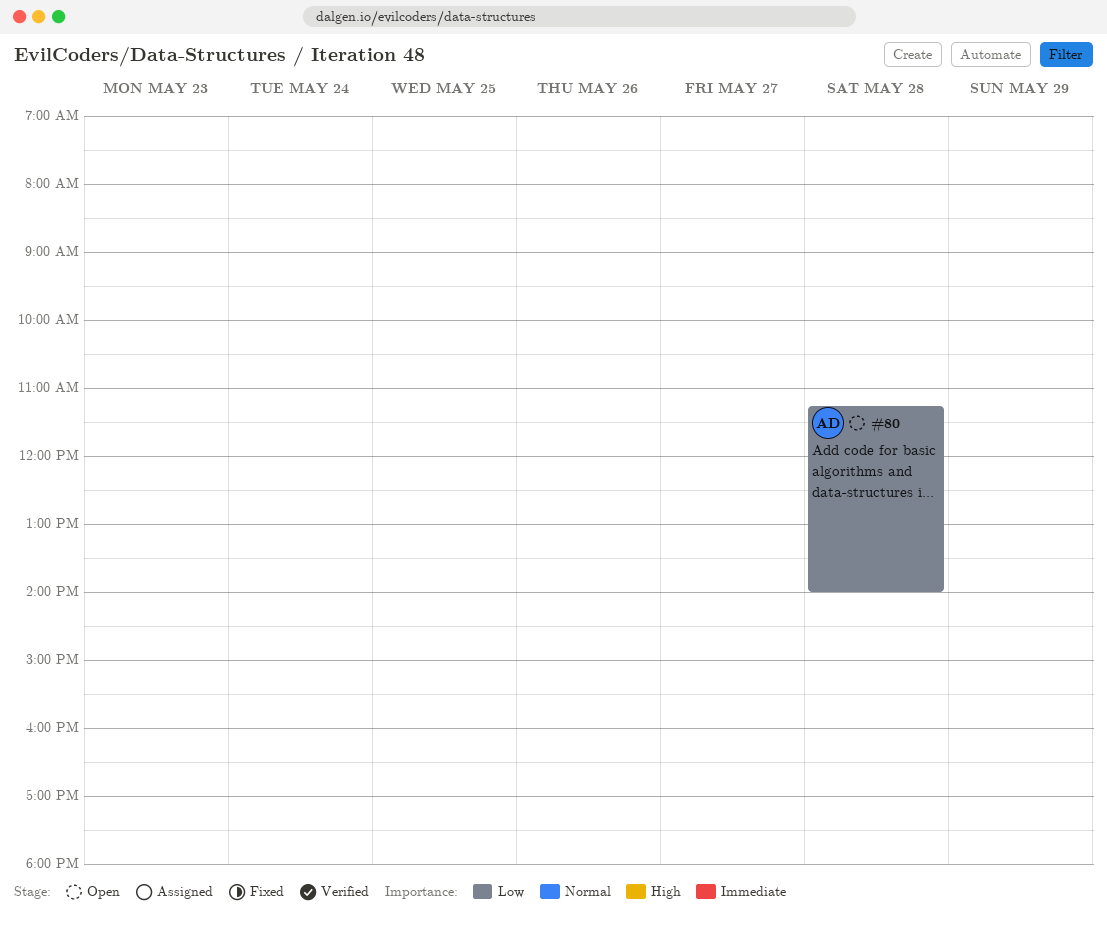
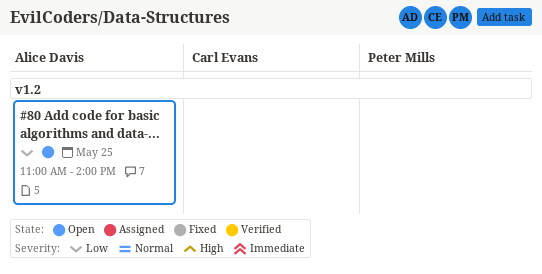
#80, day: May 28 -> May 25
#80, begins: 11:15 -> 11:00

